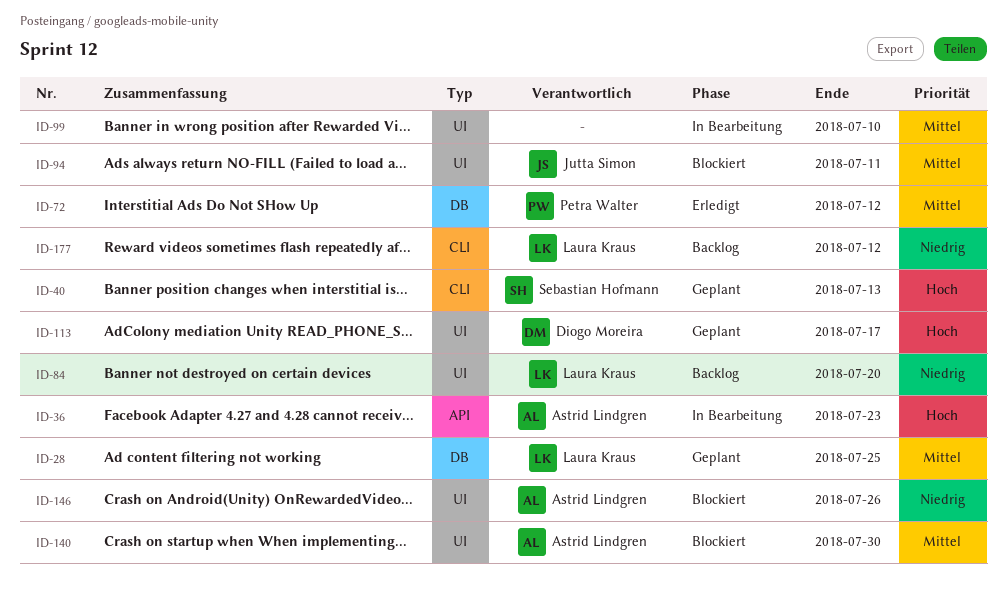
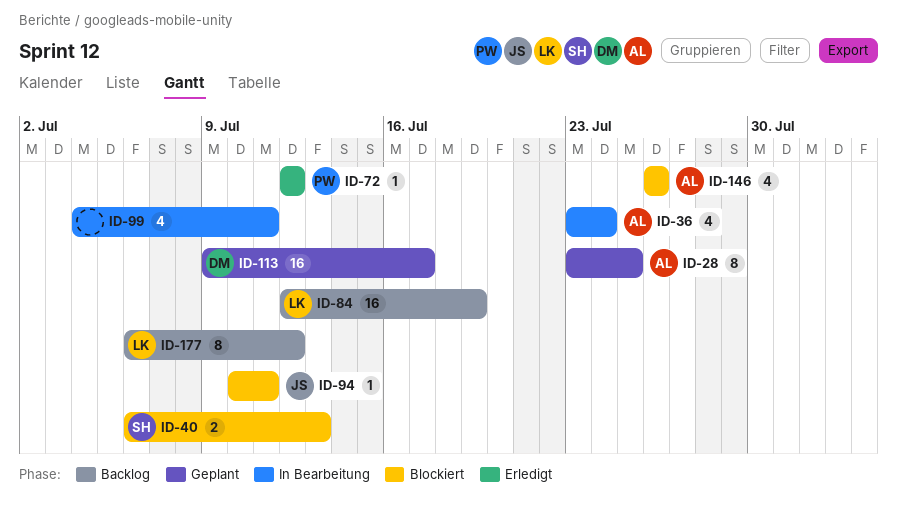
ID-28, owner: Laura Kraus -> Astrid Lindgren
ID-36, due: Jul 23 -> Jul 24
ID-40, status: Geplant -> Blockiert
ID-84, due: Jul 20 -> Jul 19
ID-99, due: Jul 10 -> Jul 11
ID-140: present -> none

